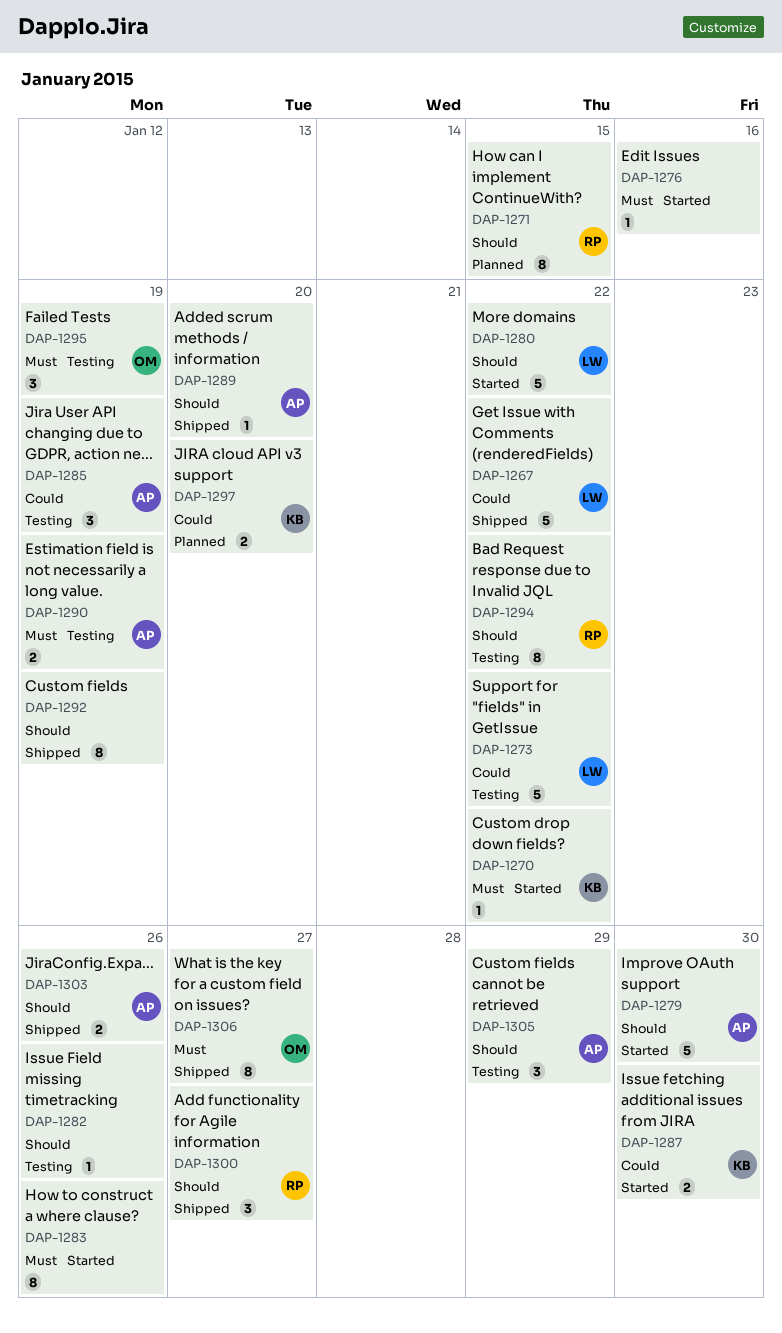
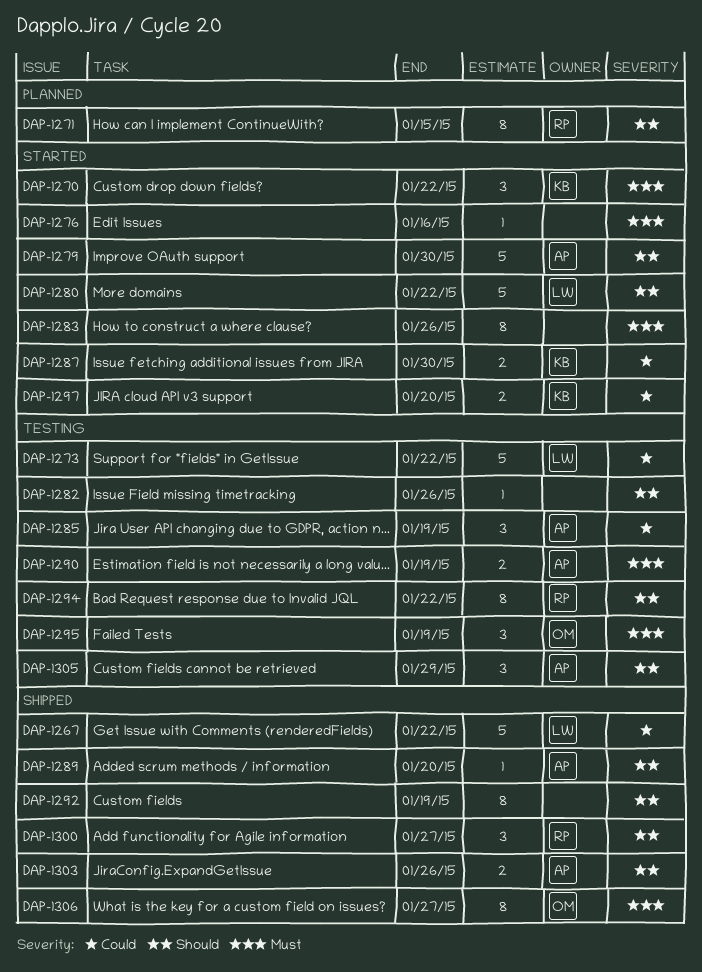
DAP-1270, estimate: 1 -> 3
DAP-1297, status: Planned -> Started

